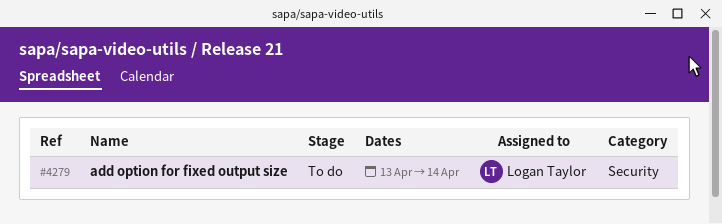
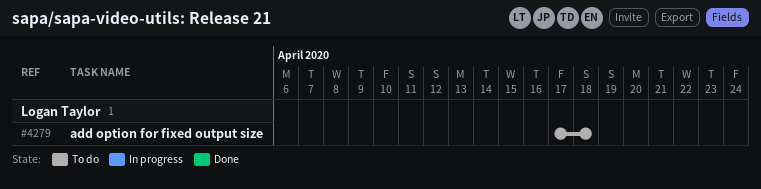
#4279, start: Apr 13 -> Apr 17
#4279, due: Apr 14 -> Apr 18

